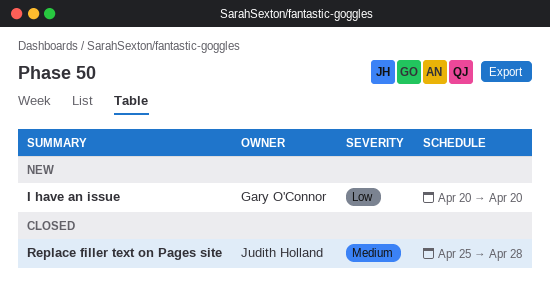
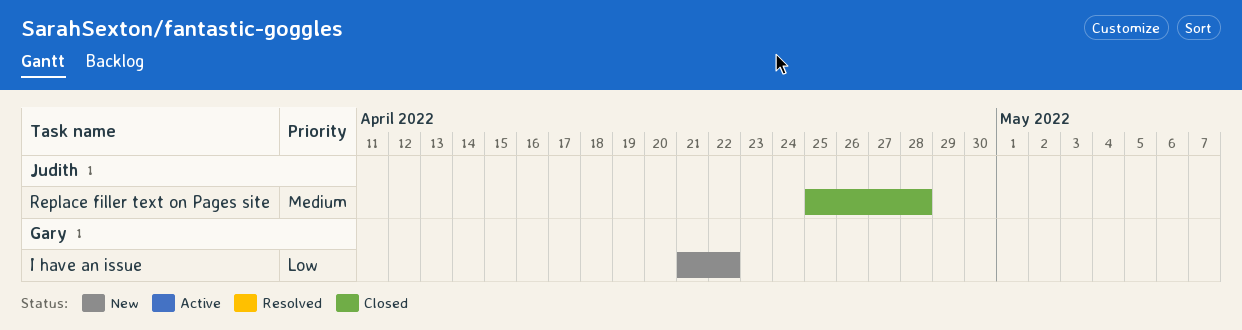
I have an issue, start: Apr 20 -> Apr 21
I have an issue, due: Apr 20 -> Apr 22

